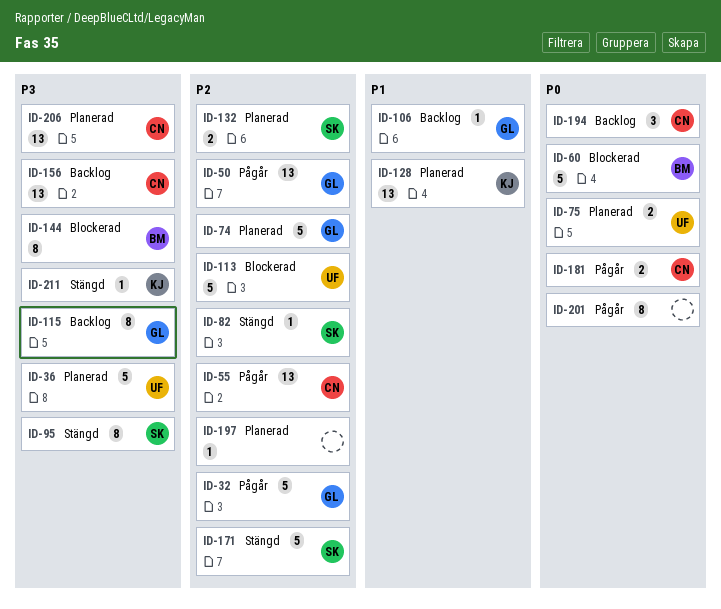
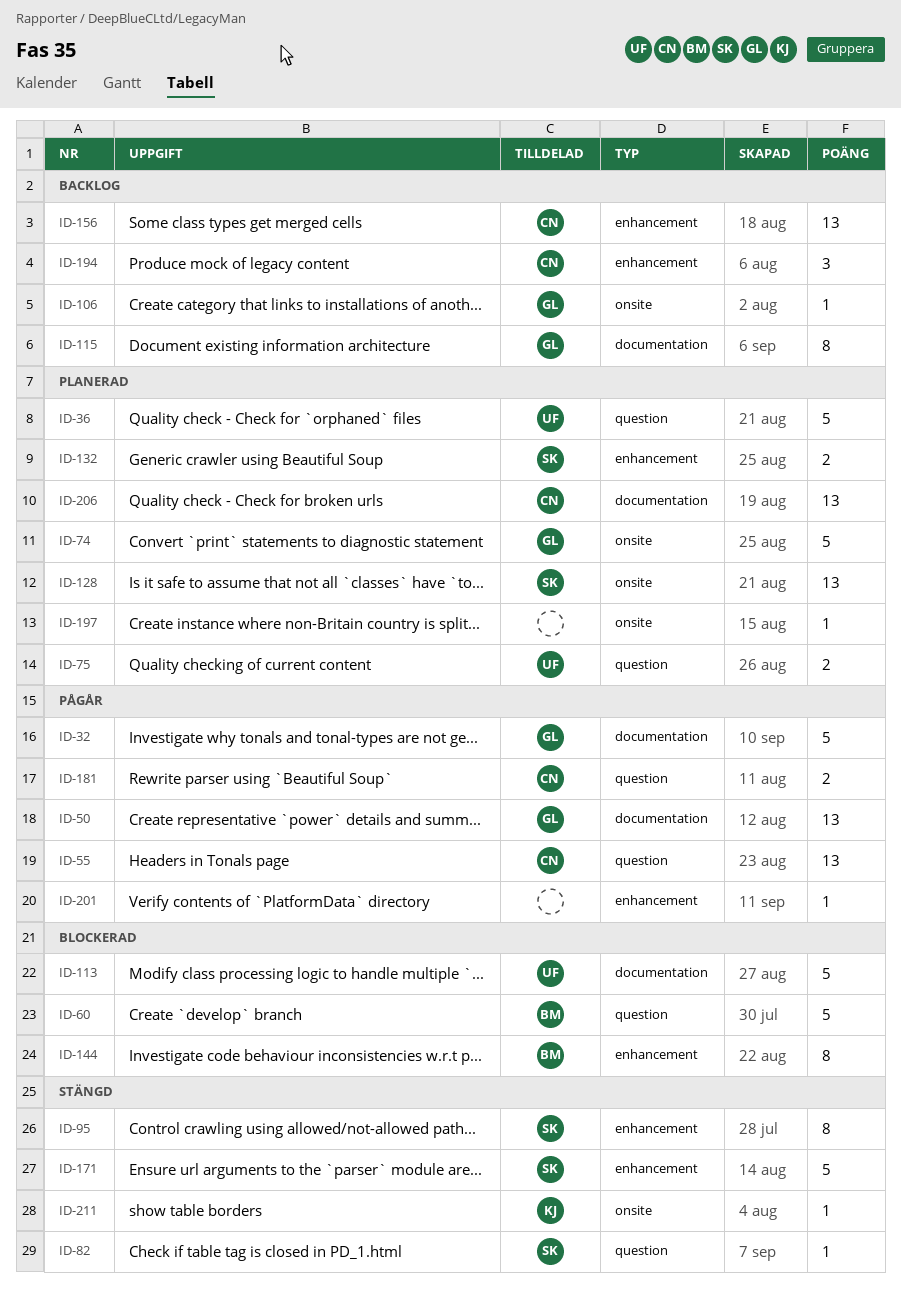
ID-128, owner: KJ -> SK
ID-201, estimate: 8 -> 1

